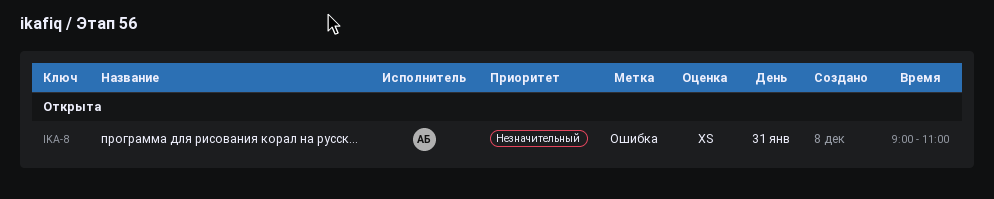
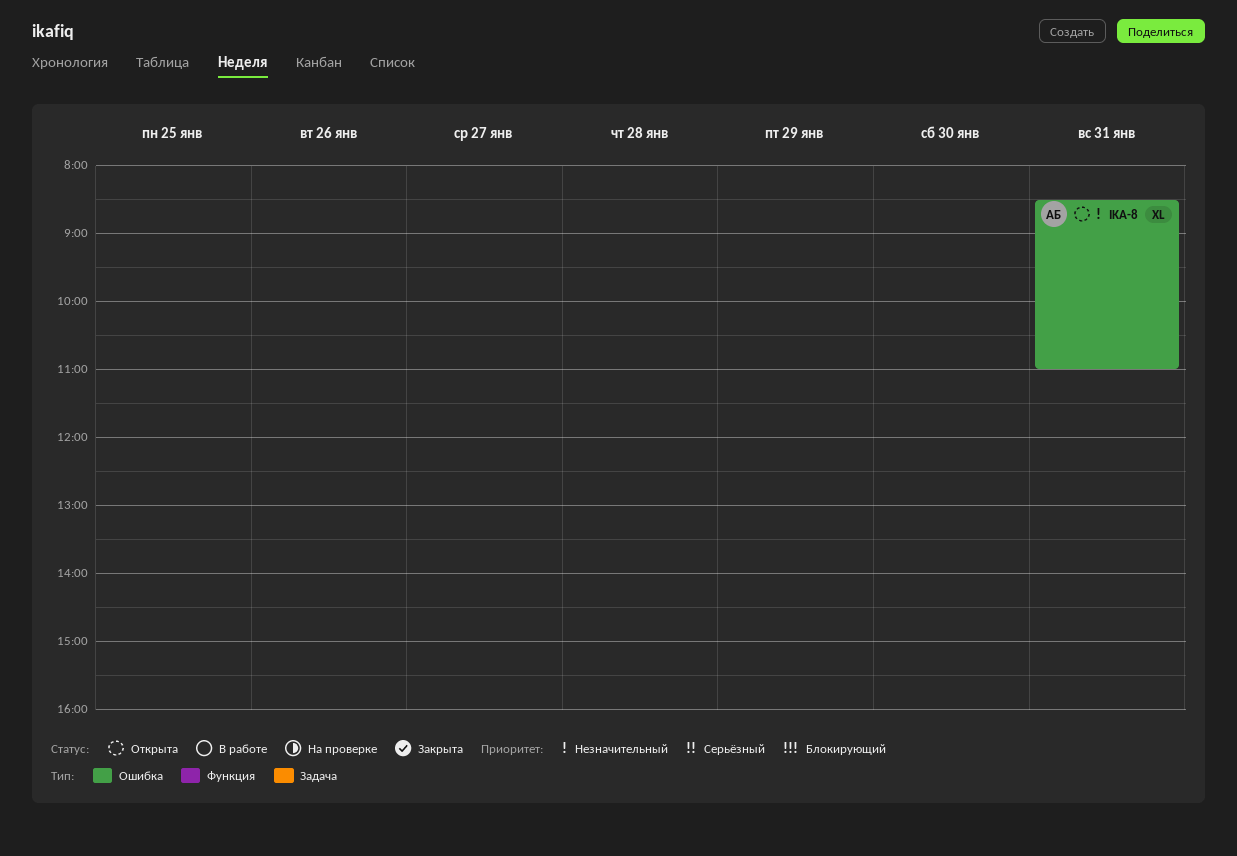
IKA-8, estimate: XS -> XL
IKA-8, begins: 09:00 -> 08:30

